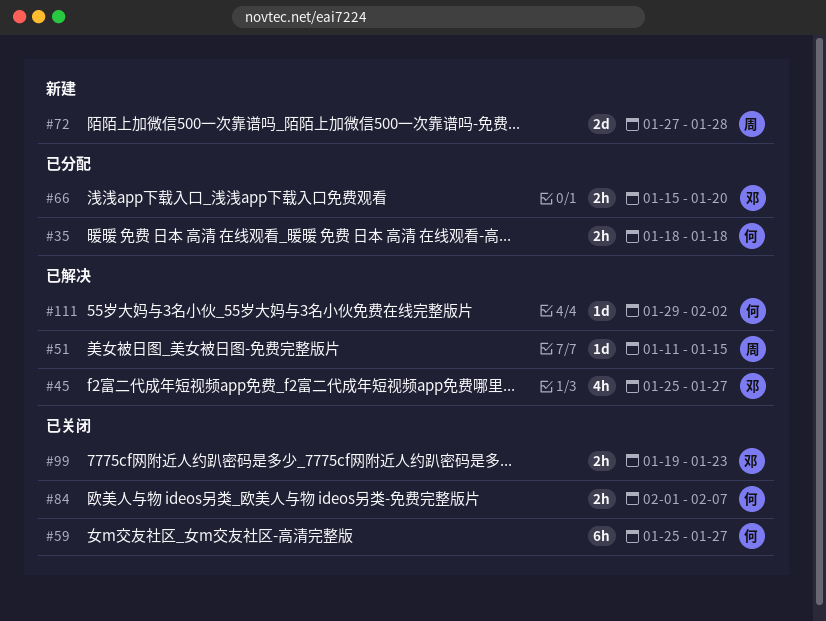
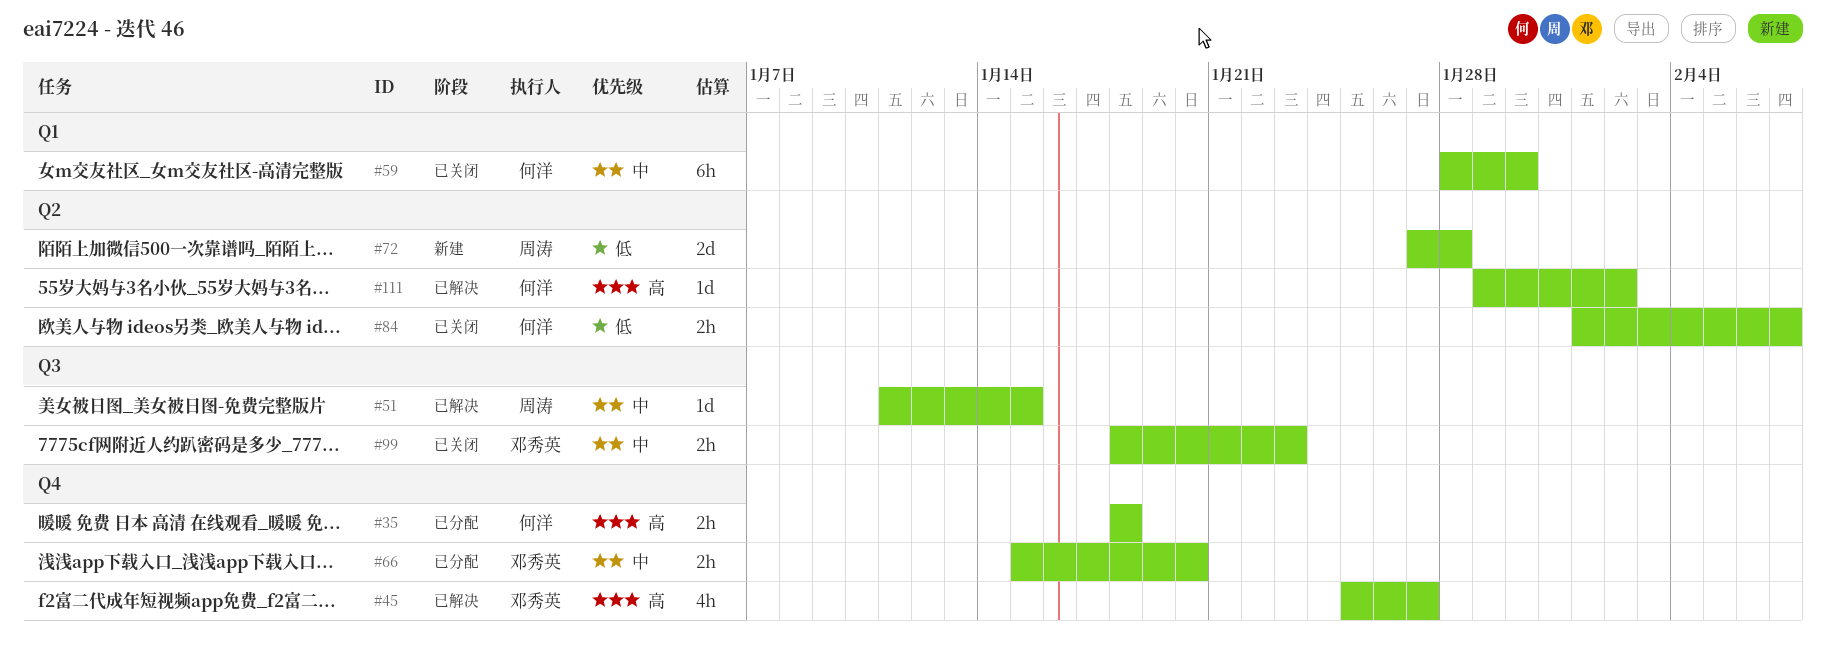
#59, start: Jan 25 -> Jan 28
#59, due: Jan 27 -> Jan 30
#99, start: Jan 19 -> Jan 18

